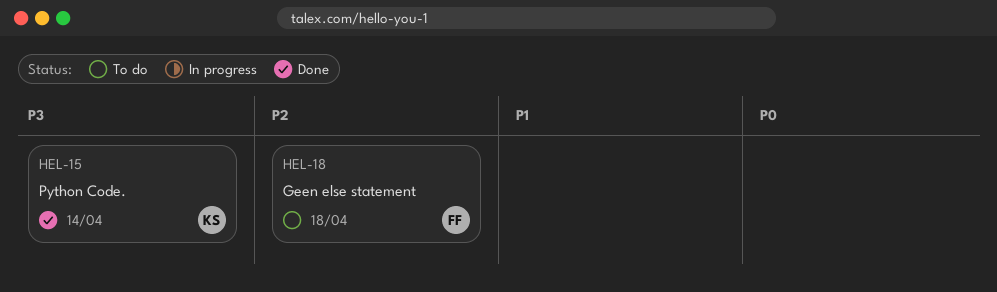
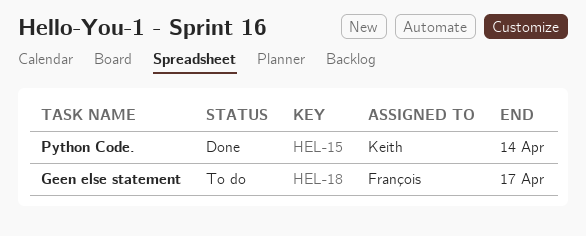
HEL-18, due: Apr 18 -> Apr 17

